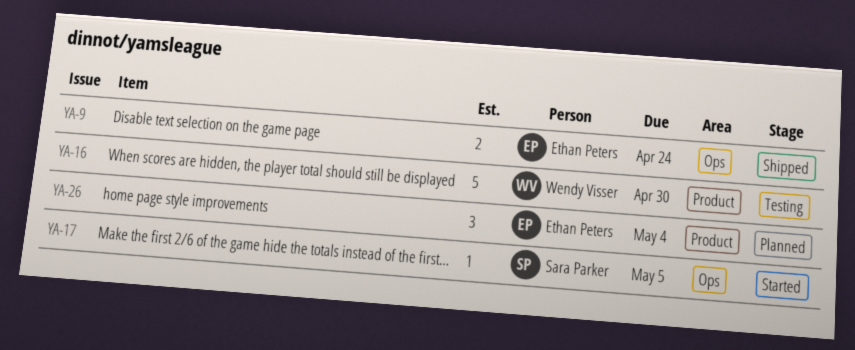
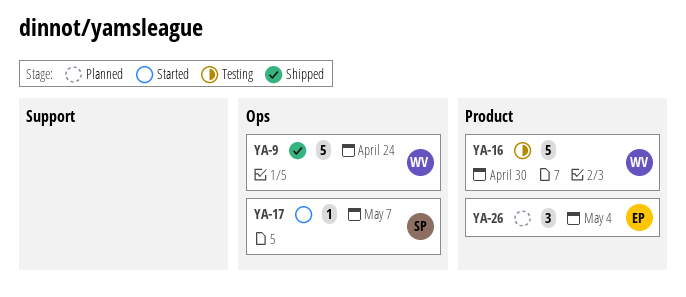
YA-9, owner: Ethan Peters -> Wendy Visser
YA-9, estimate: 2 -> 5
YA-17, due: May 5 -> May 7

